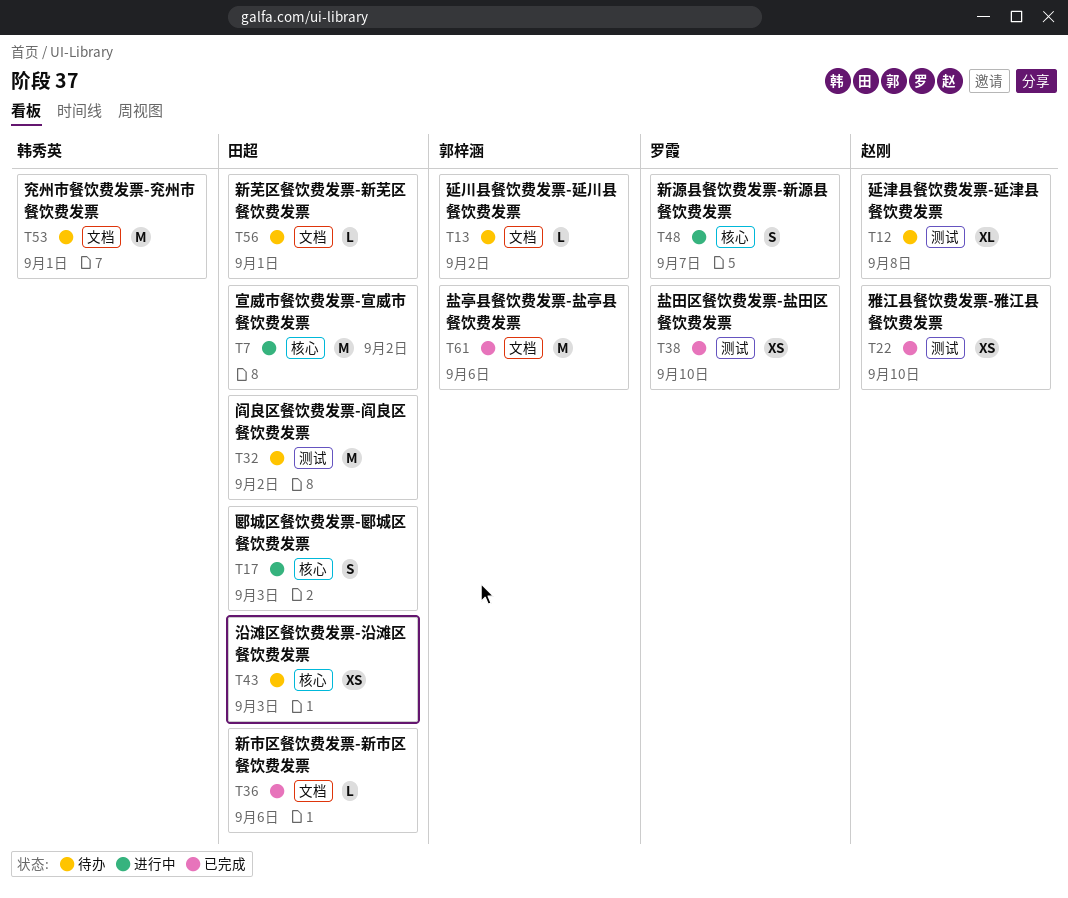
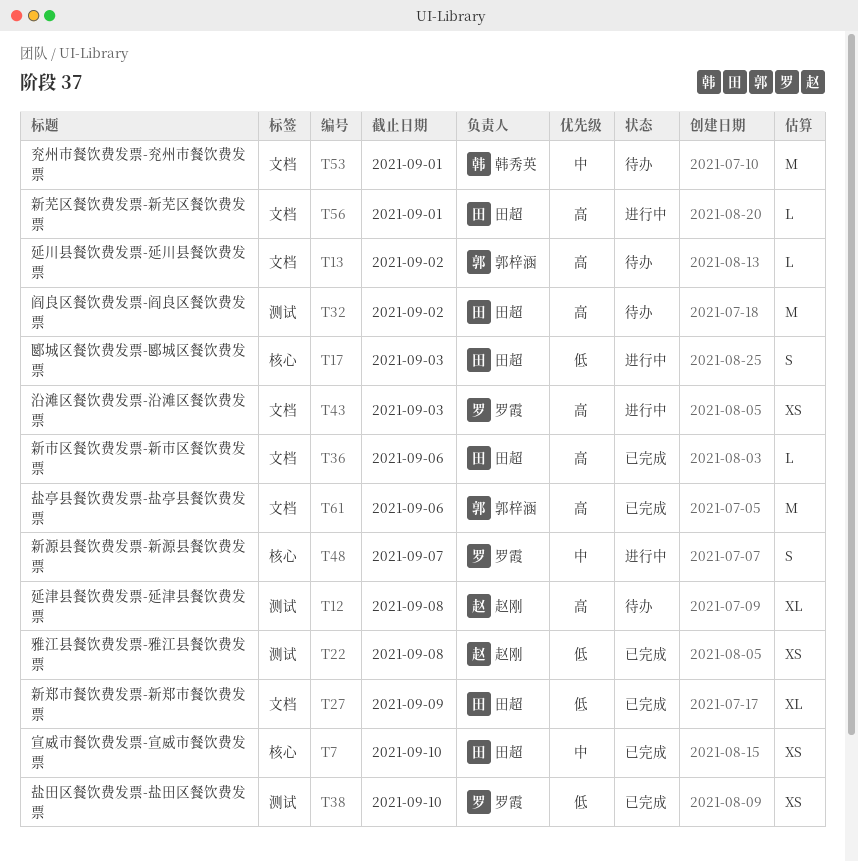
T7, status: 进行中 -> 已完成
T7, estimate: M -> XS
T7, due: Sep 2 -> Sep 10
T22, due: Sep 10 -> Sep 8
T27: none -> present
T43, status: 待办 -> 进行中
T43, owner: 田超 -> 罗霞
T43, label: 核心 -> 文档
T56, status: 待办 -> 进行中

